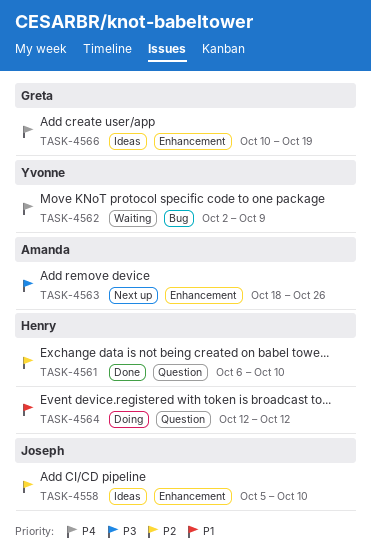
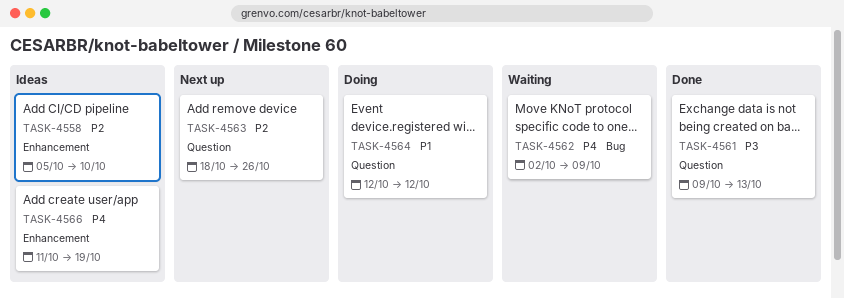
TASK-4561, priority: P2 -> P3
TASK-4561, start: Oct 6 -> Oct 9
TASK-4561, due: Oct 10 -> Oct 13
TASK-4563, priority: P3 -> P2
TASK-4563, label: Enhancement -> Question
TASK-4566, start: Oct 10 -> Oct 11

